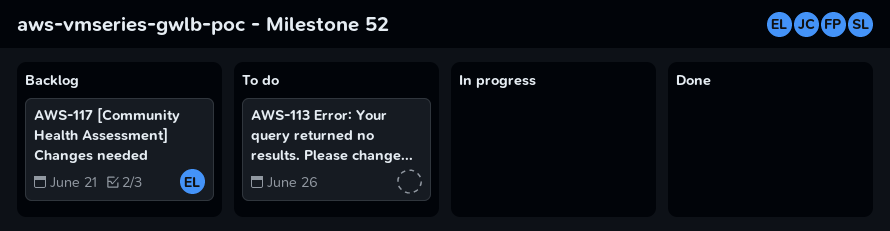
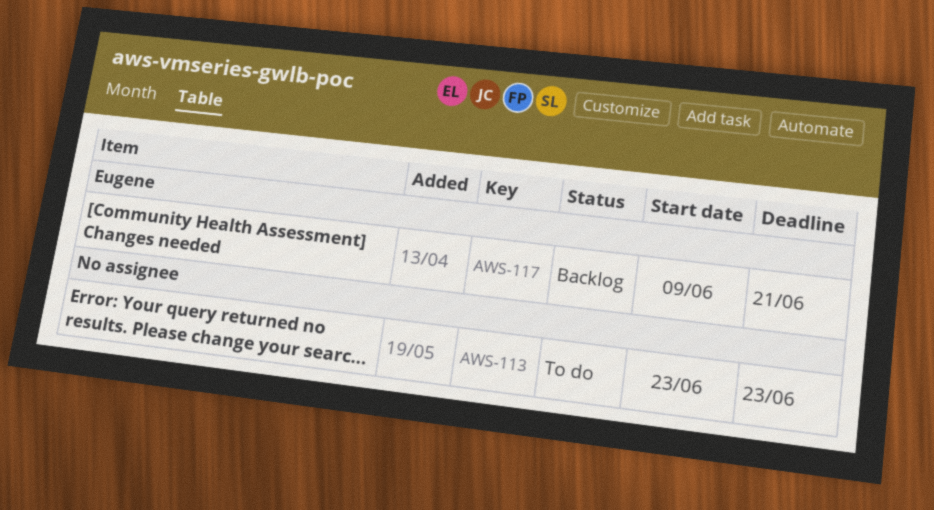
AWS-113, due: Jun 26 -> Jun 23

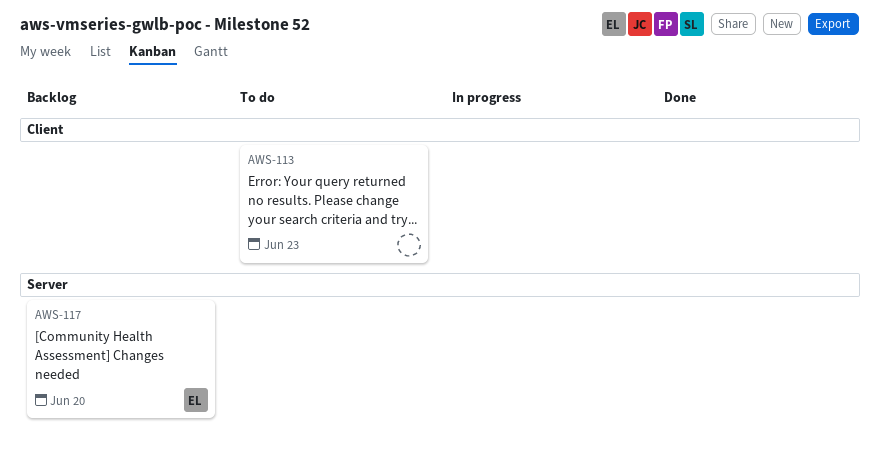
AWS-117, due: Jun 21 -> Jun 20

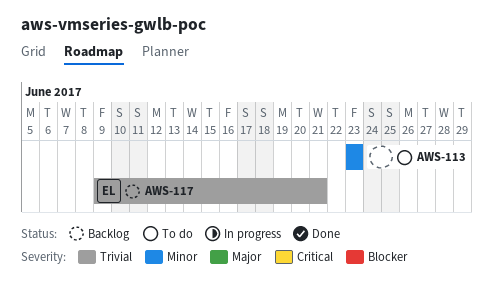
AWS-117, due: Jun 20 -> Jun 21

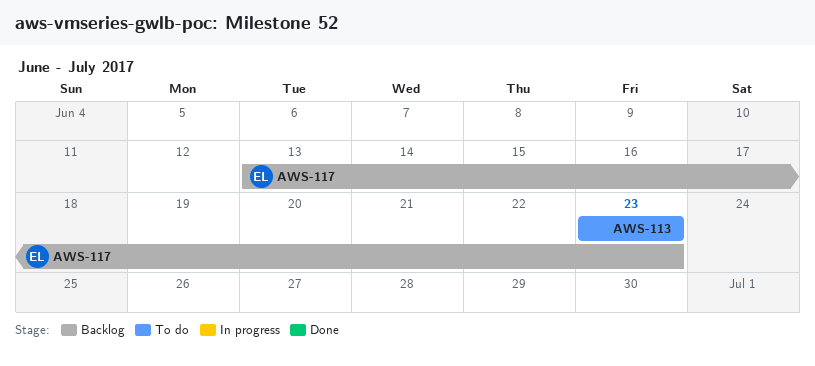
AWS-117, start: Jun 9 -> Jun 13
AWS-117, due: Jun 21 -> Jun 23

